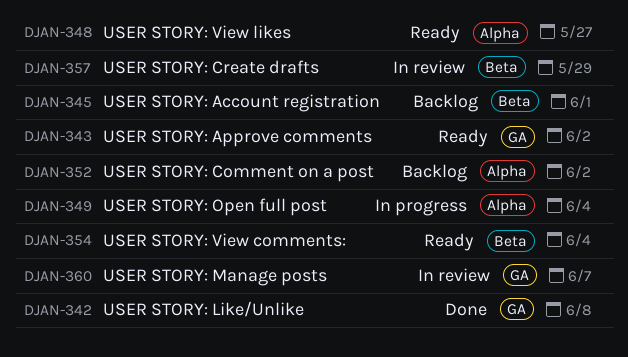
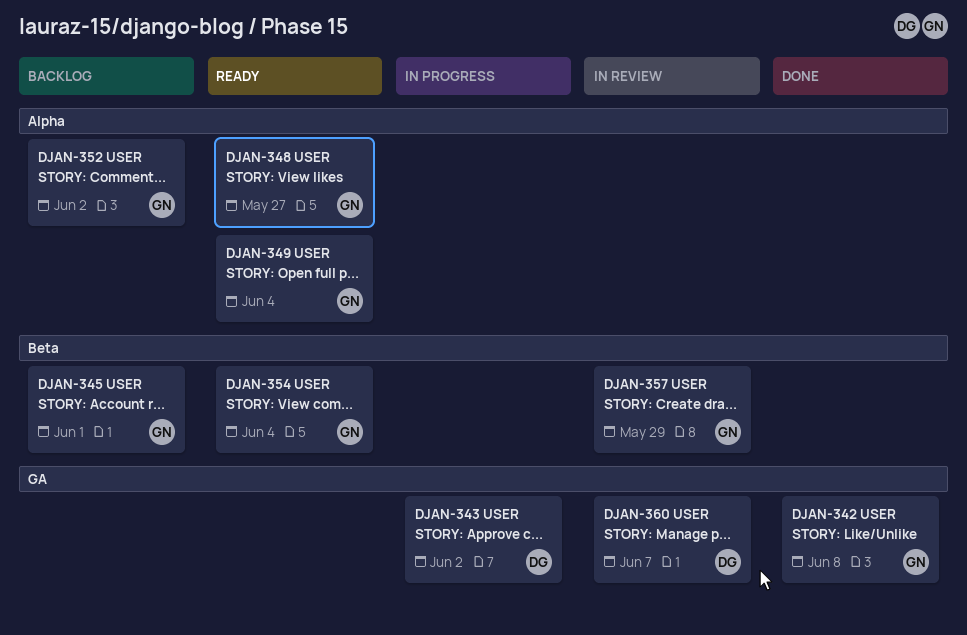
DJAN-343, status: Ready -> In progress
DJAN-349, status: In progress -> Ready

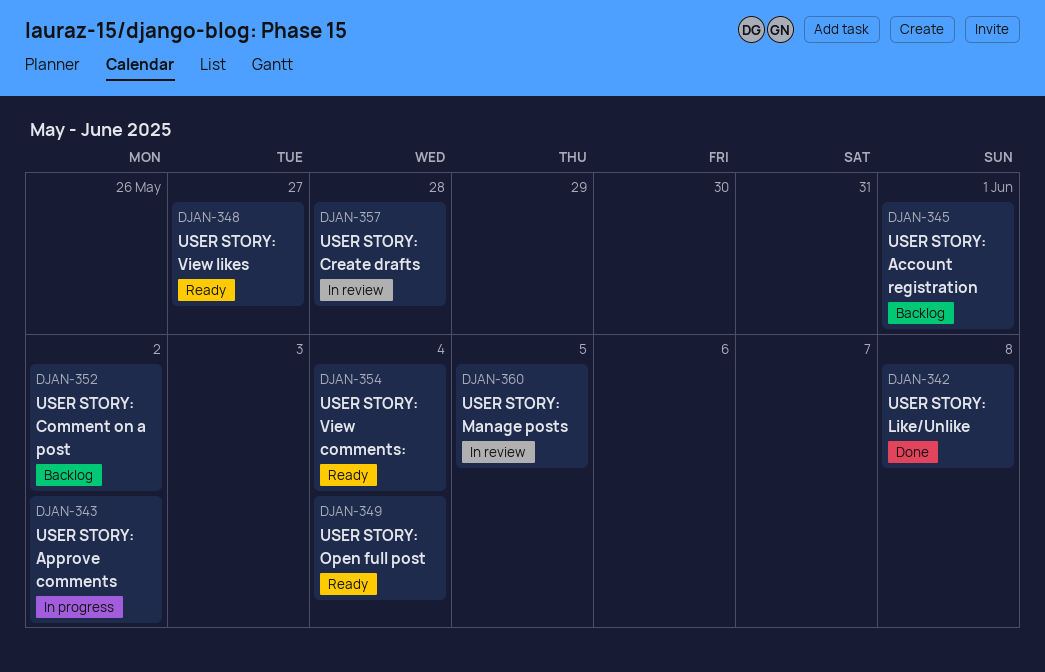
DJAN-357, due: May 29 -> May 28
DJAN-360, due: Jun 7 -> Jun 5

